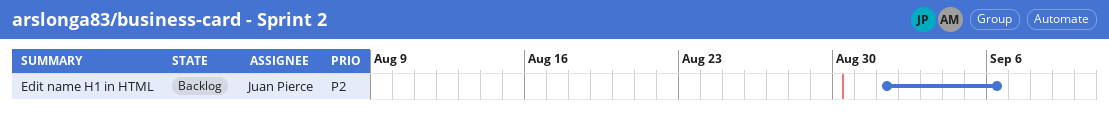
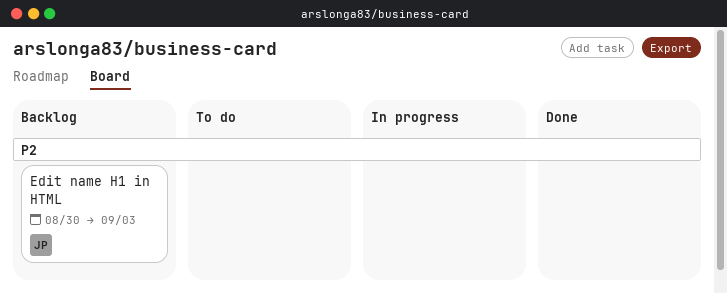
Edit name H1 in HTML, start: Sep 1 -> Aug 30
Edit name H1 in HTML, due: Sep 6 -> Sep 3

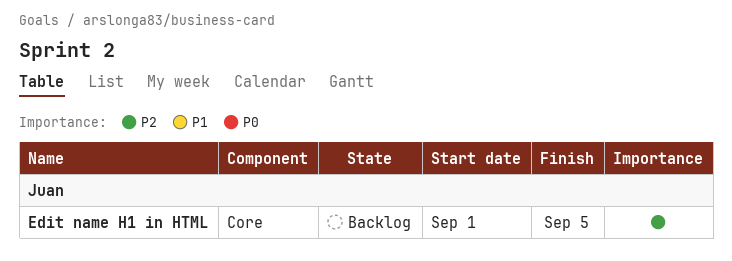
Edit name H1 in HTML, start: Aug 30 -> Sep 1
Edit name H1 in HTML, due: Sep 3 -> Sep 5

